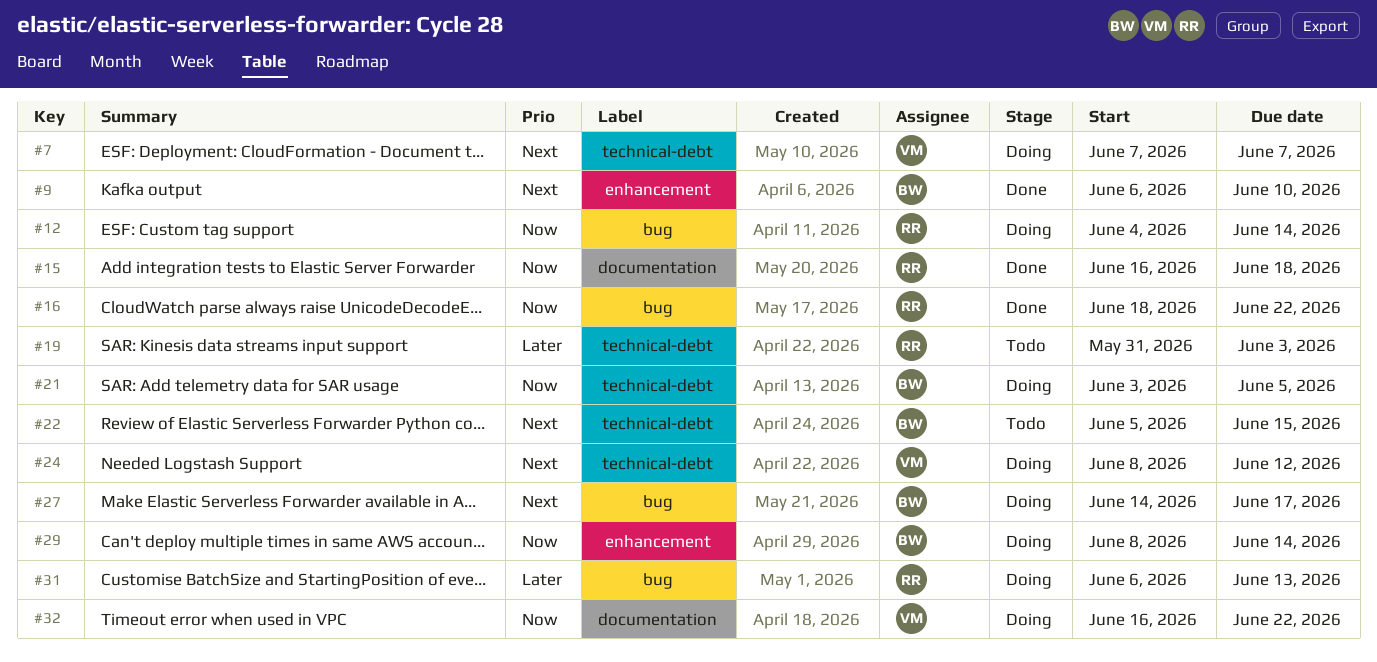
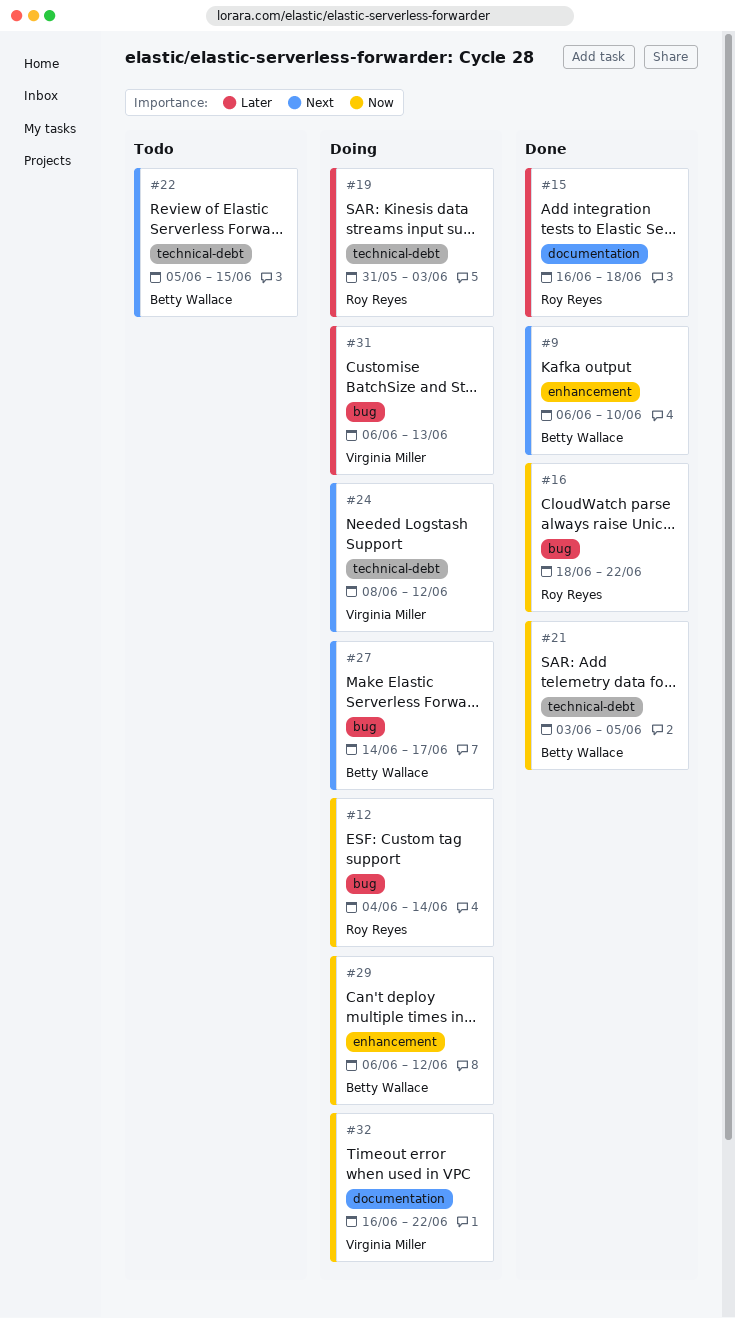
#7: present -> none
#15, priority: Now -> Later
#19, status: Todo -> Doing
#21, status: Doing -> Done
#29, start: Jun 8 -> Jun 6
#29, due: Jun 14 -> Jun 12
#31, owner: Roy Reyes -> Virginia Miller

